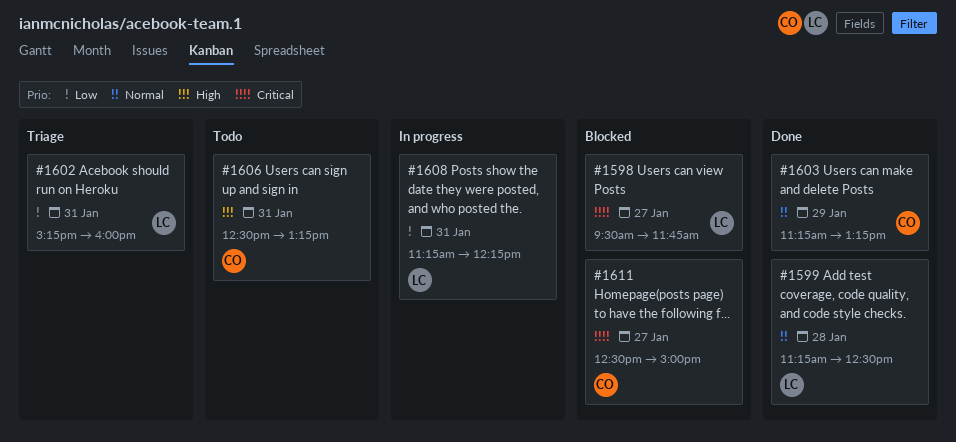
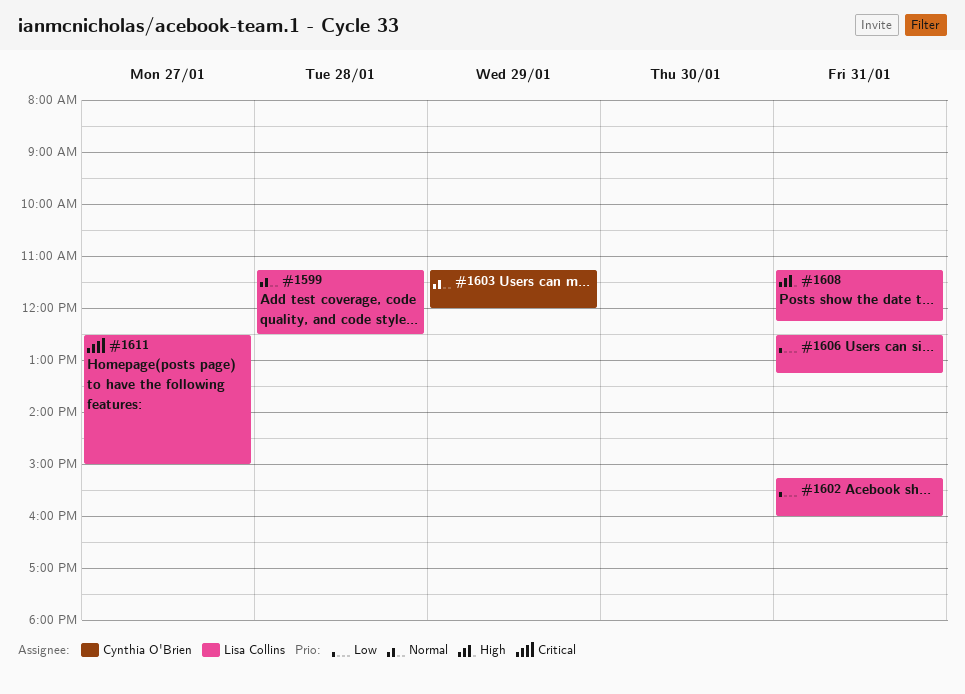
#1598: present -> none
#1603, ends: 13:15 -> 12:00
#1606, owner: Cynthia O'Brien -> Lisa Collins
#1606, priority: High -> Low
#1608, priority: Low -> High
#1611, owner: Cynthia O'Brien -> Lisa Collins

